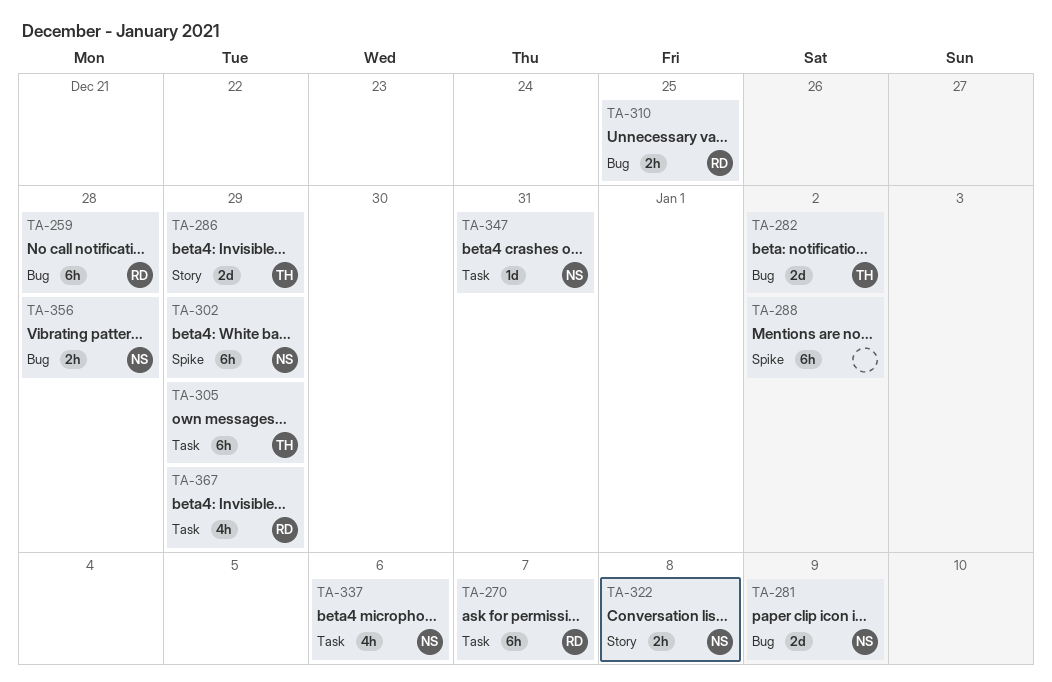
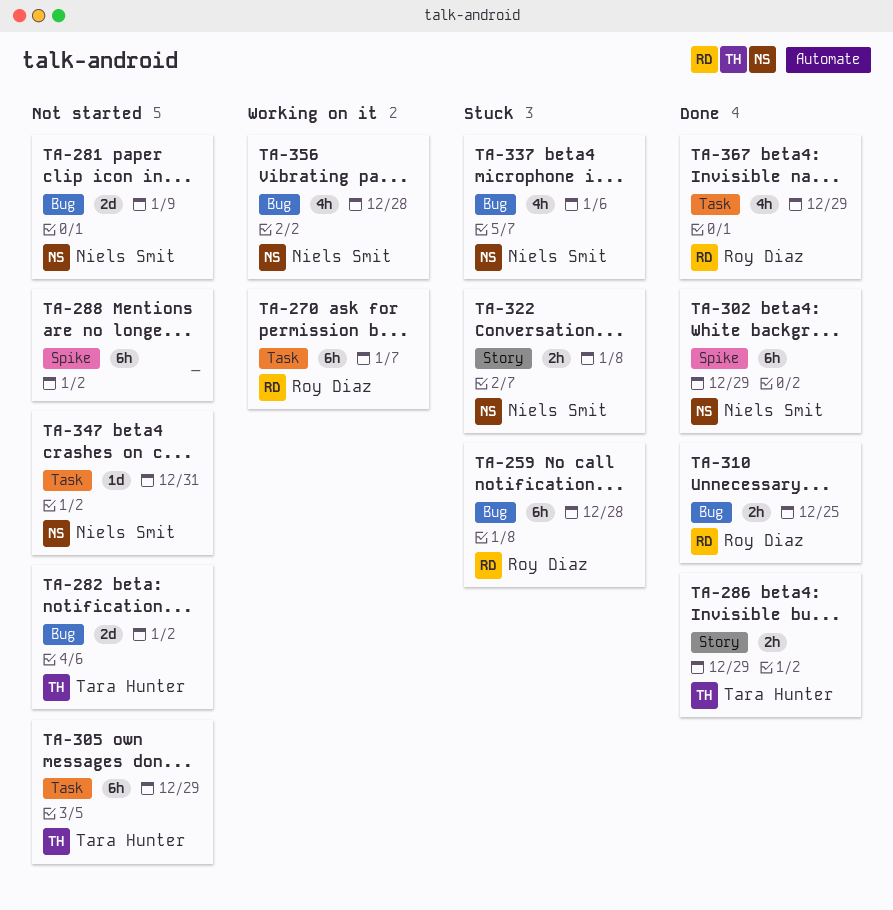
TA-286, estimate: 2d -> 2h
TA-337, label: Task -> Bug
TA-356, estimate: 2h -> 4h

